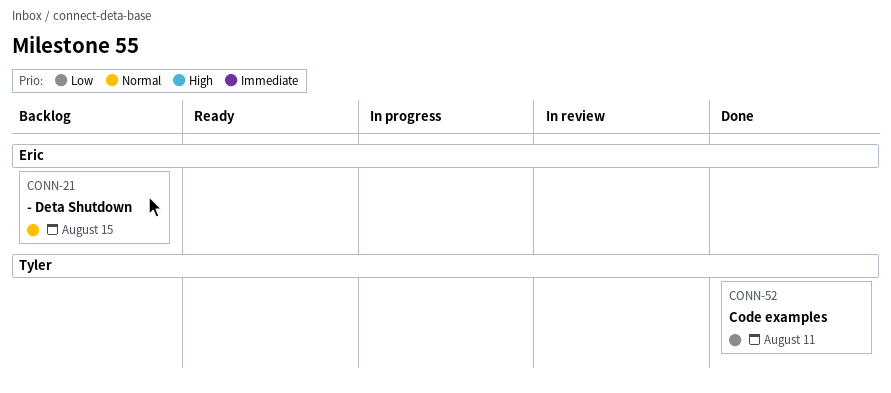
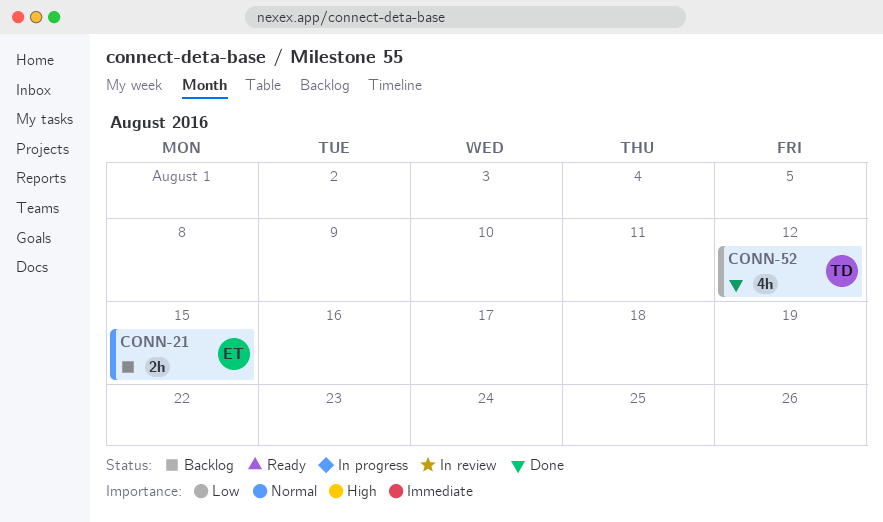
CONN-52, due: Aug 11 -> Aug 12

